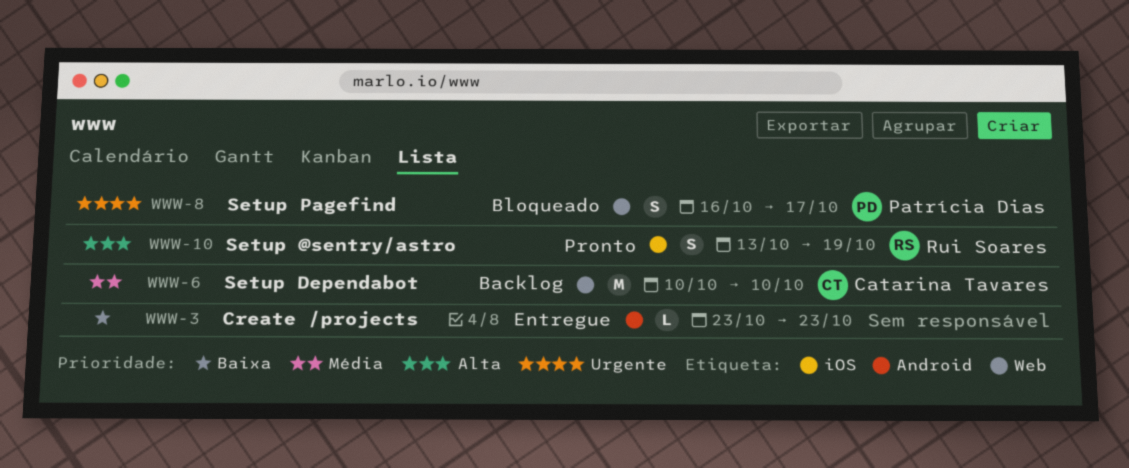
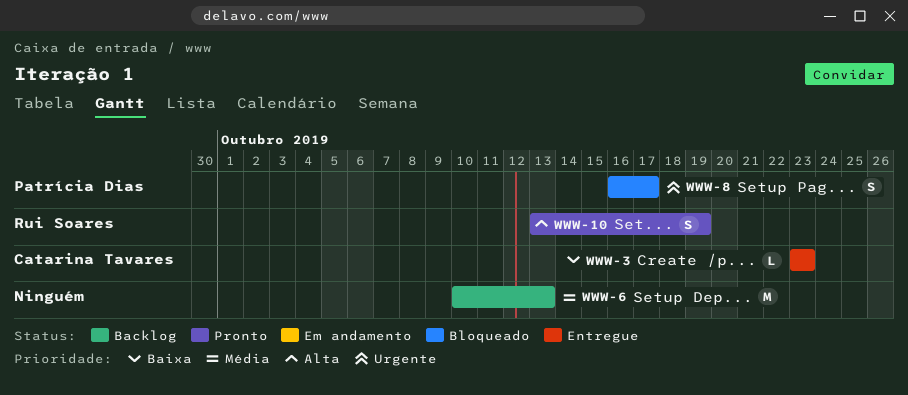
WWW-3, owner: none -> Catarina Tavares
WWW-6, owner: Catarina Tavares -> none
WWW-6, due: Oct 10 -> Oct 13

